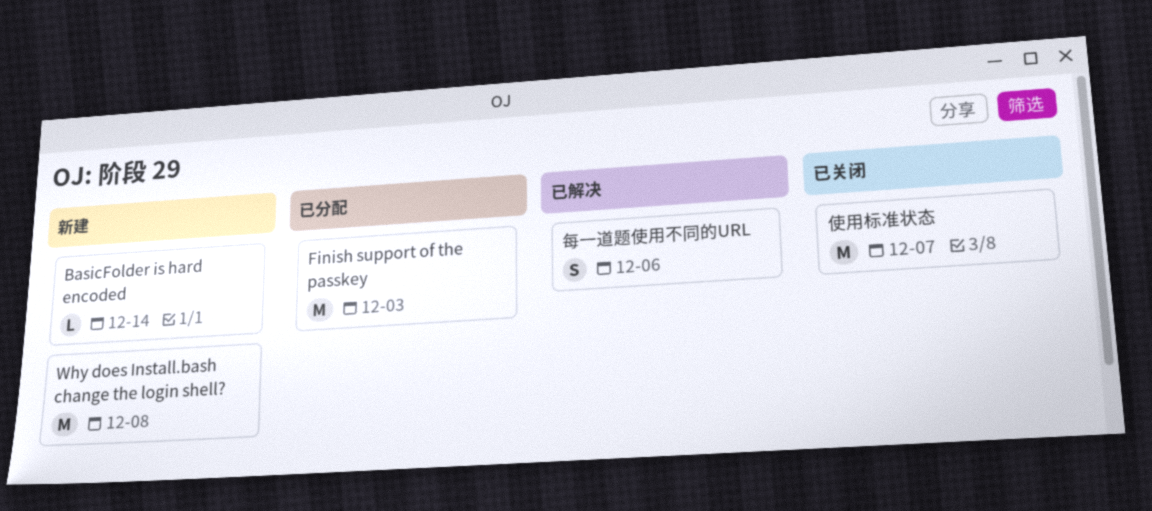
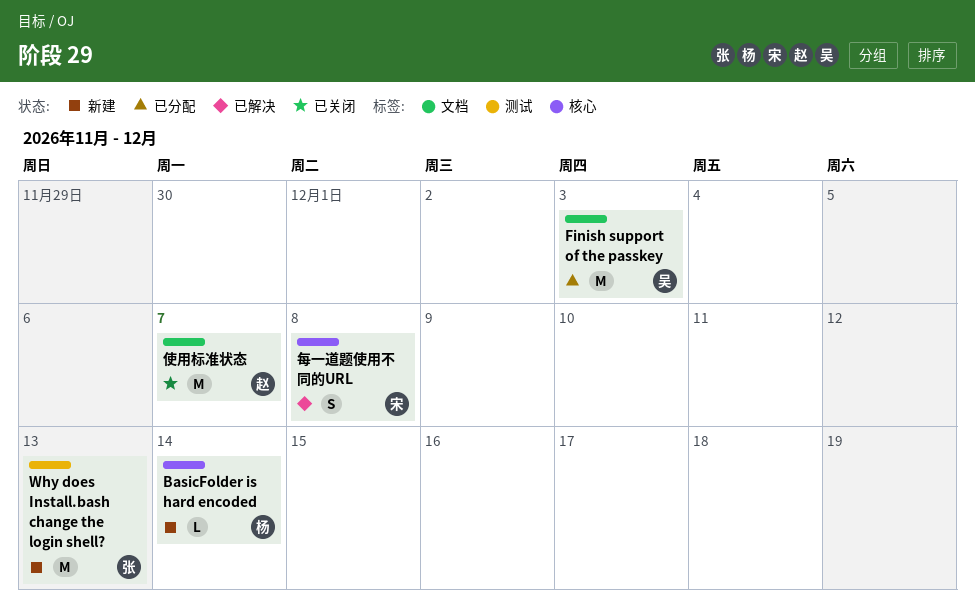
Why does Install.bash change the login shell?, due: Dec 8 -> Dec 13
每一道题使用不同的URL, due: Dec 6 -> Dec 8

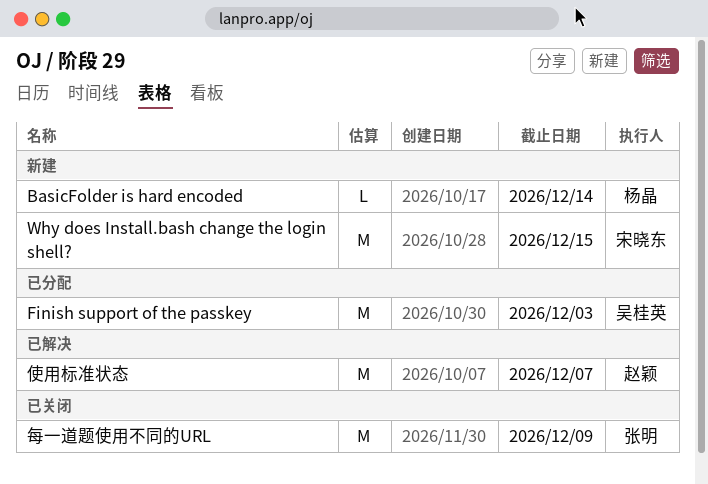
Why does Install.bash change the login shell?, owner: 张明 -> 宋晓东
Why does Install.bash change the login shell?, due: Dec 13 -> Dec 15
使用标准状态, status: 已关闭 -> 已解决
每一道题使用不同的URL, status: 已解决 -> 已关闭
每一道题使用不同的URL, owner: 宋晓东 -> 张明
每一道题使用不同的URL, estimate: S -> M
每一道题使用不同的URL, due: Dec 8 -> Dec 9

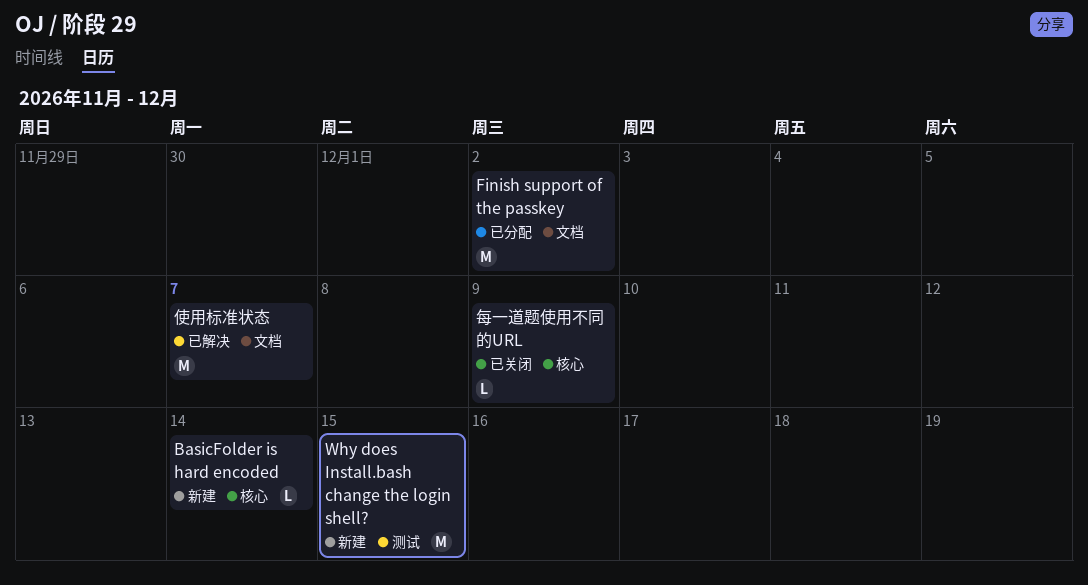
Finish support of the passkey, due: Dec 3 -> Dec 2
每一道题使用不同的URL, estimate: M -> L

